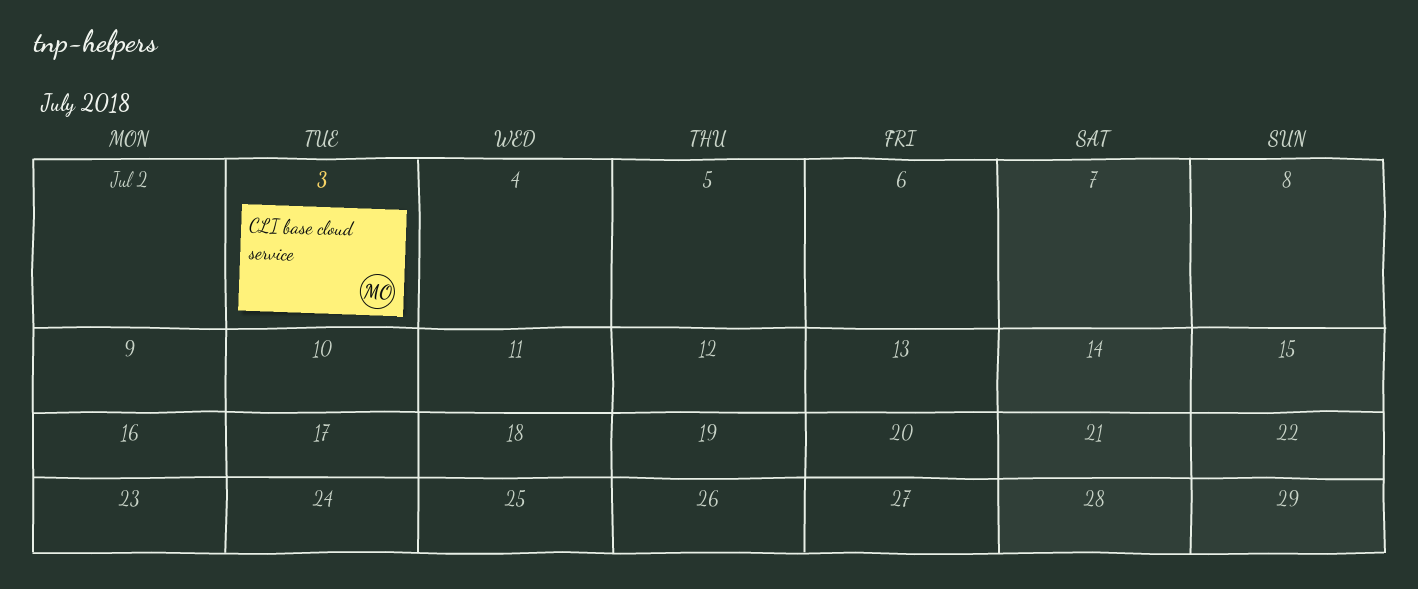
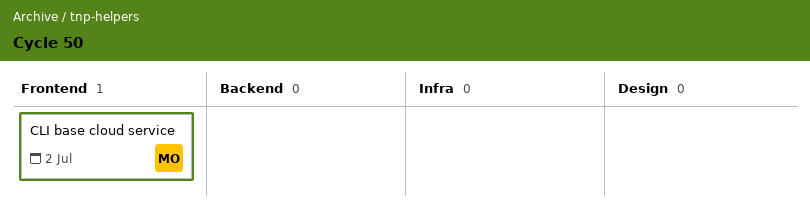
CLI base cloud service, due: Jul 3 -> Jul 2

